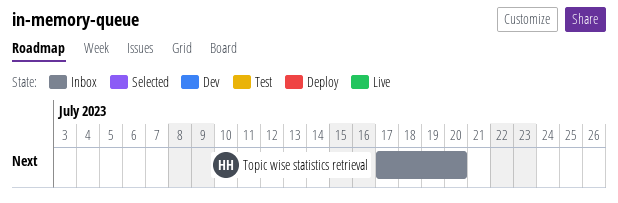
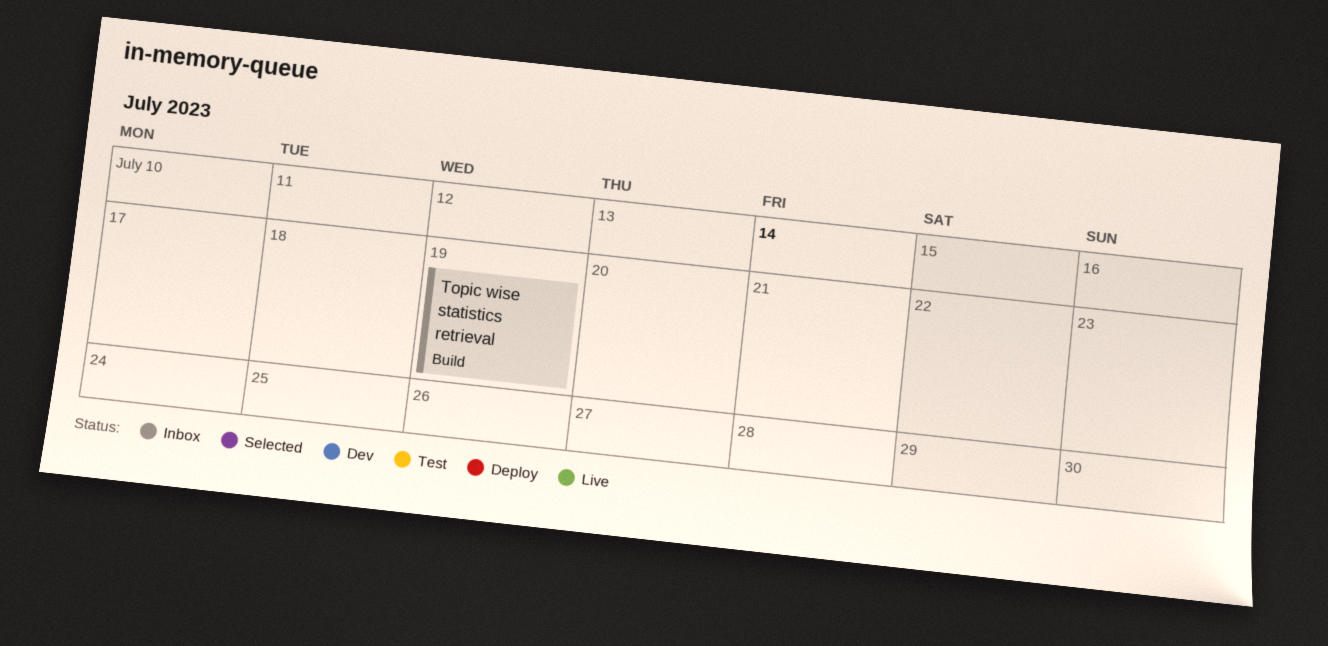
Topic wise statistics retrieval, due: Jul 20 -> Jul 19

